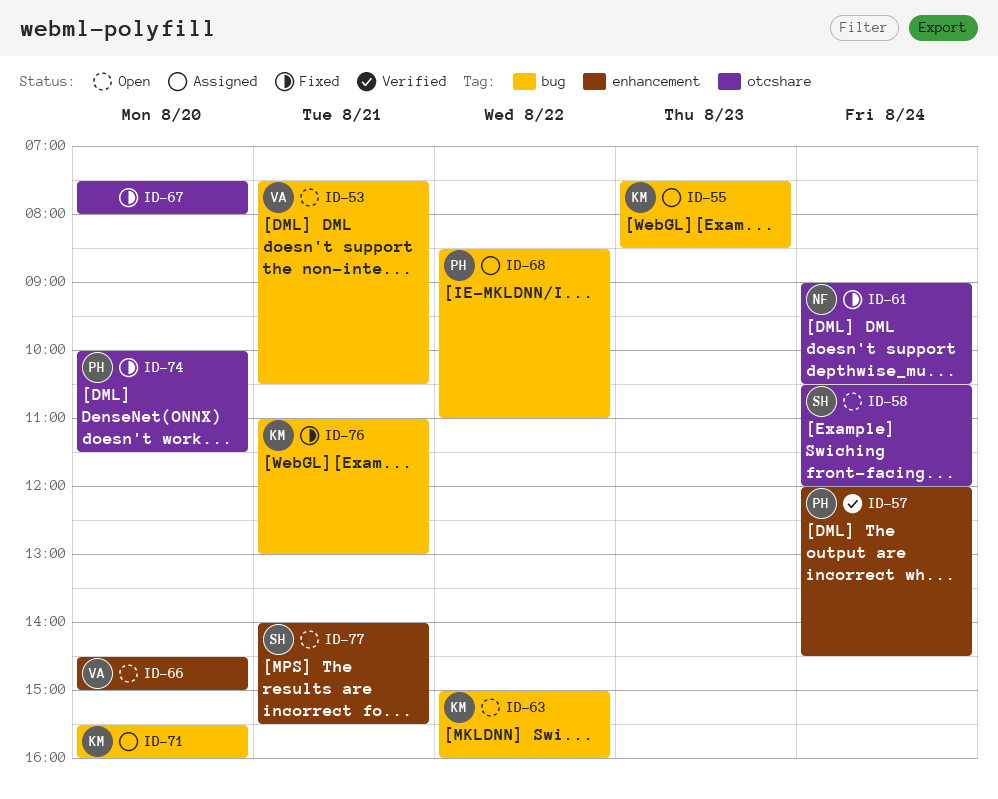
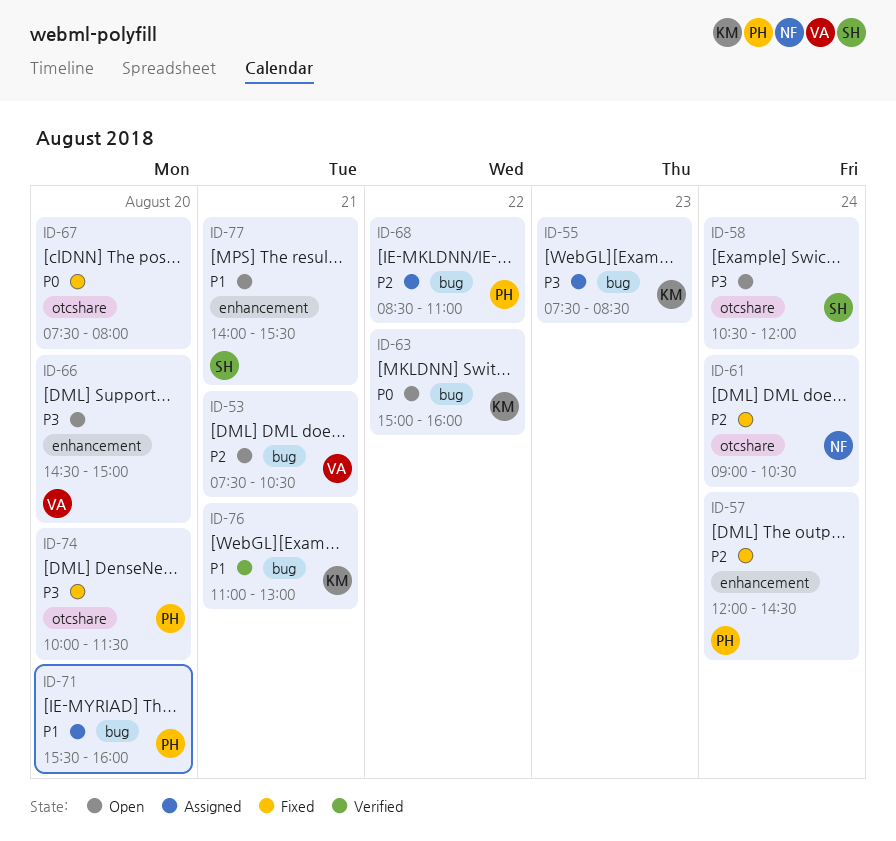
ID-57, status: Verified -> Fixed
ID-71, owner: KM -> PH
ID-76, status: Fixed -> Verified

